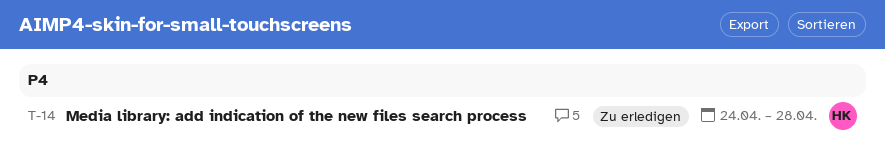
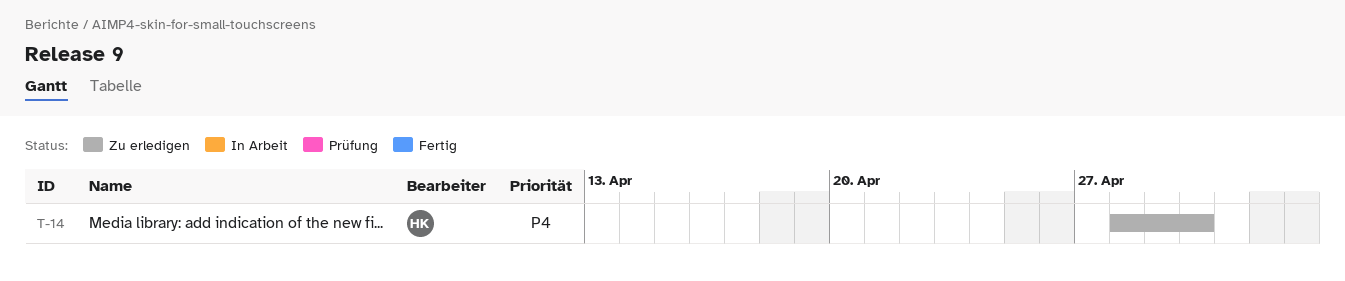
T-14, start: Apr 24 -> Apr 28
T-14, due: Apr 28 -> Apr 30

